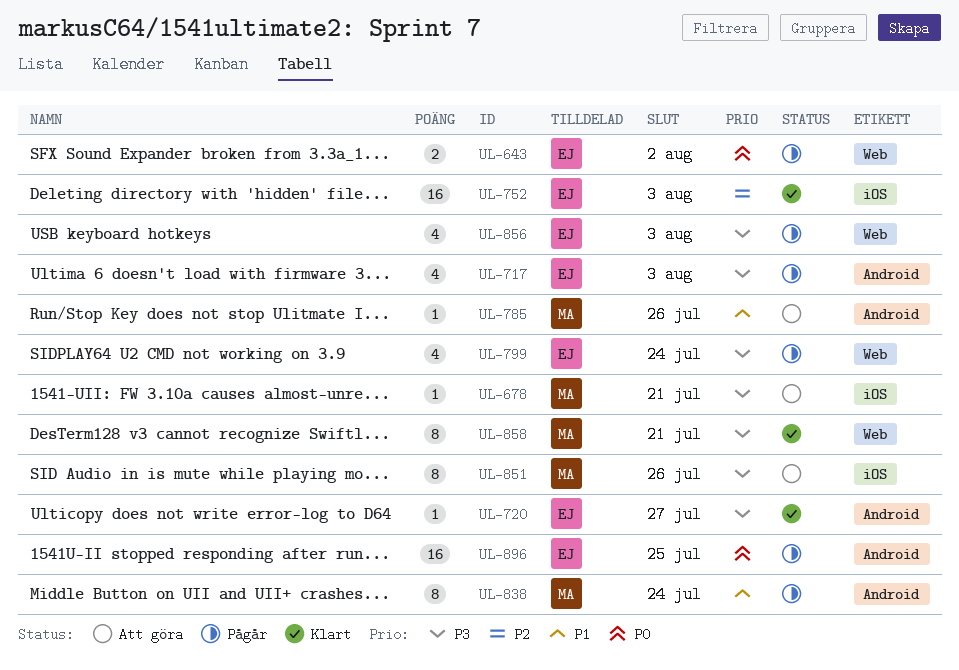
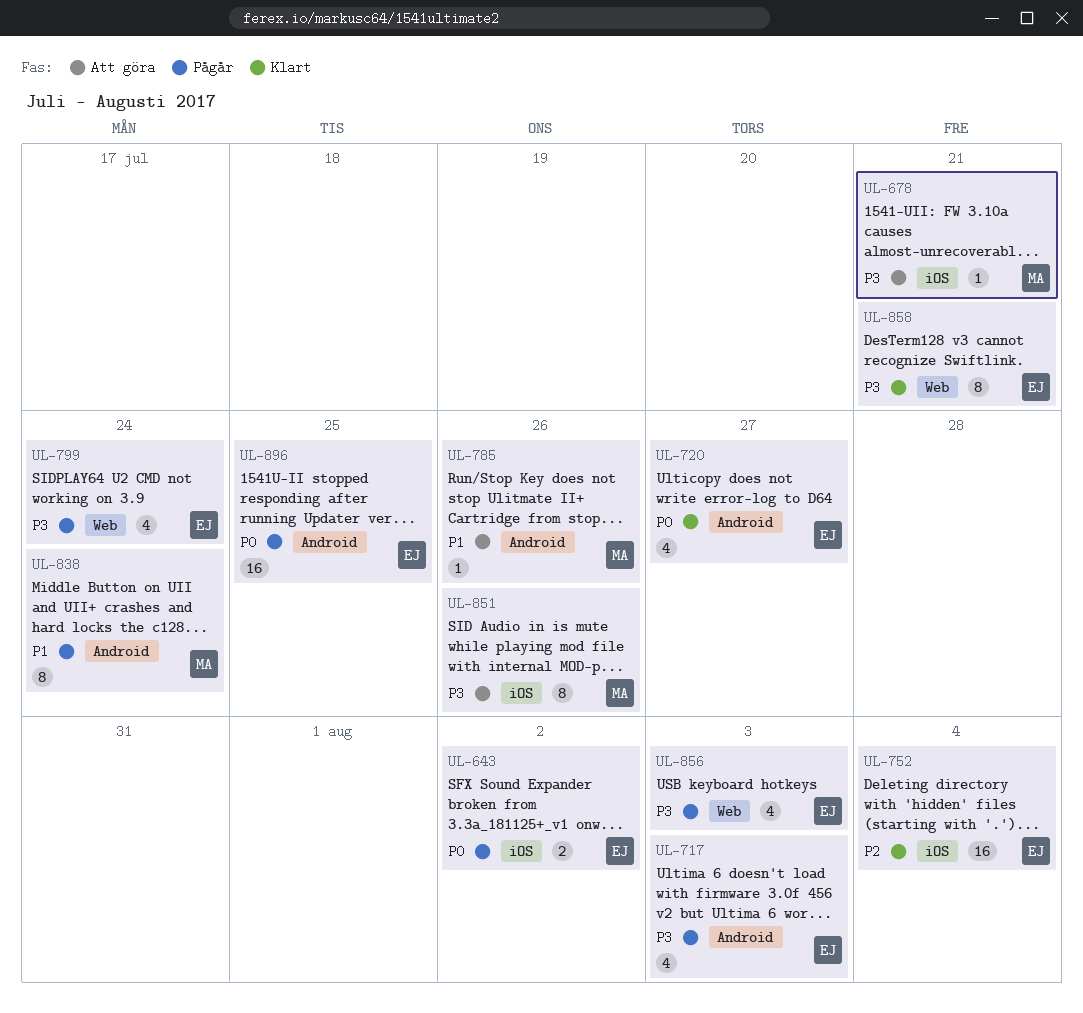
UL-643, label: Web -> iOS
UL-720, priority: P3 -> P0
UL-720, estimate: 1 -> 4
UL-752, due: Aug 3 -> Aug 4
UL-858, owner: MA -> EJ

